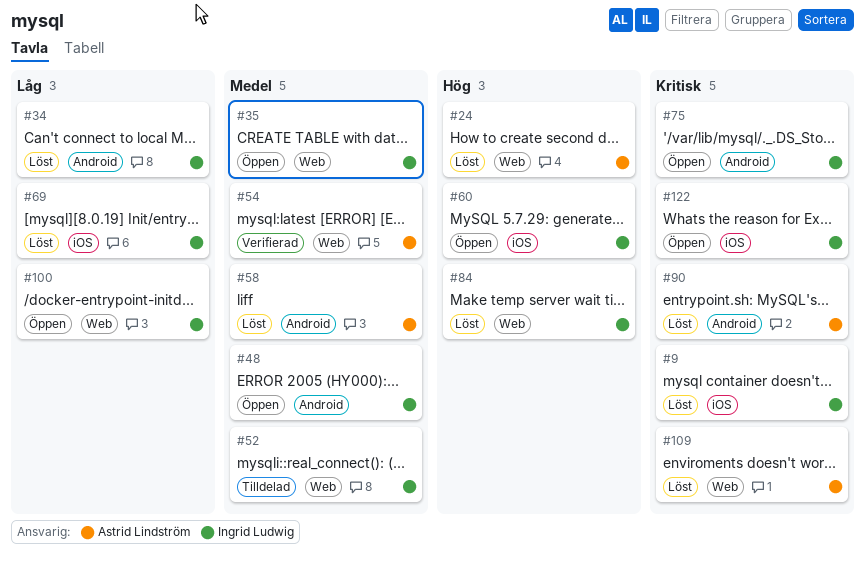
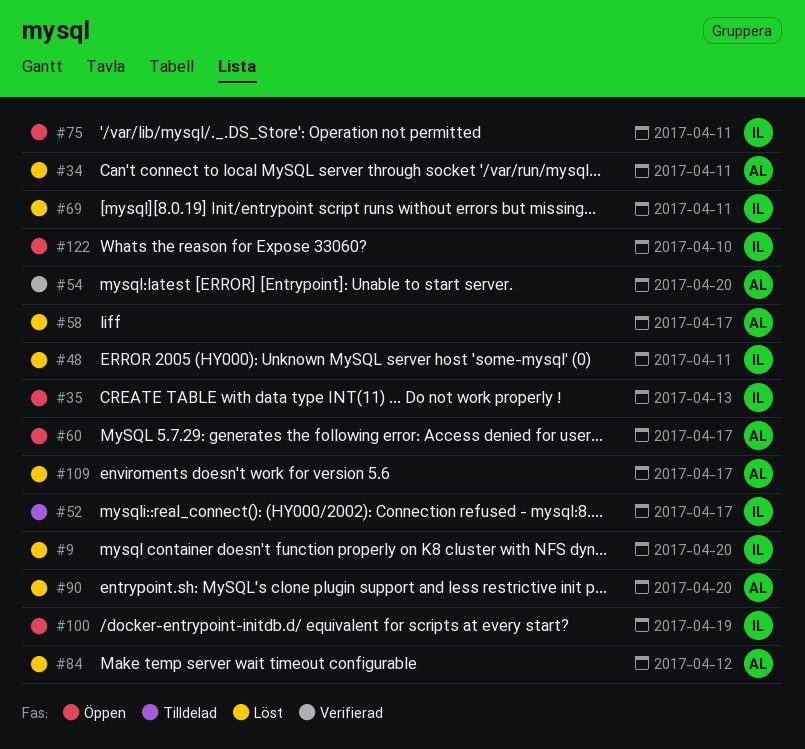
#24: present -> none
#34, owner: Ingrid Ludwig -> Astrid Lindström
#48, status: Öppen -> Löst
#60, owner: Ingrid Ludwig -> Astrid Lindström
#84, owner: Ingrid Ludwig -> Astrid Lindström

